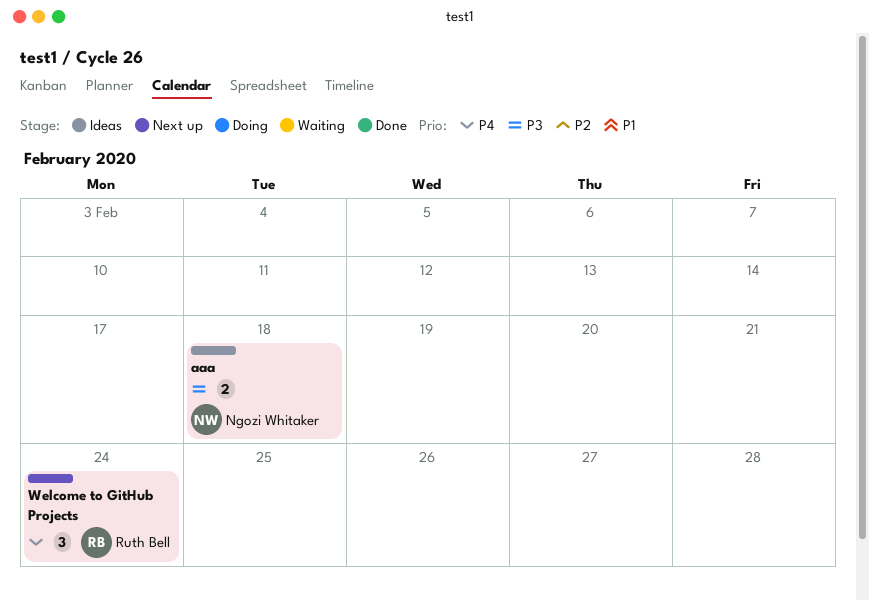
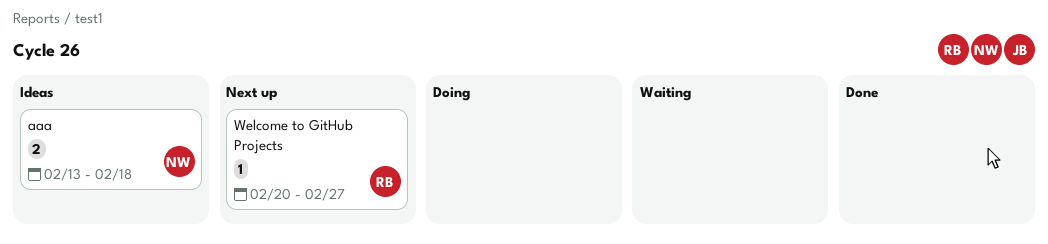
Welcome to GitHub Projects, estimate: 3 -> 1
Welcome to GitHub Projects, due: Feb 24 -> Feb 27

